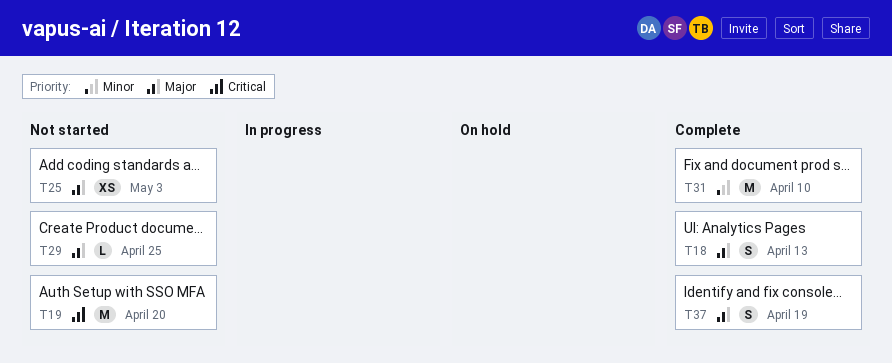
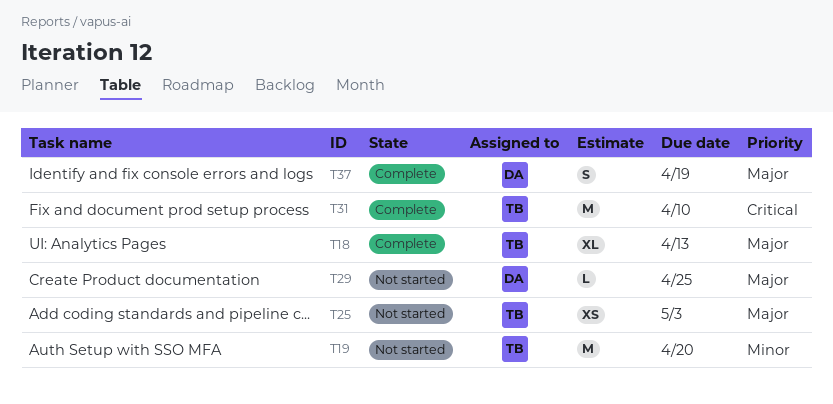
T18, estimate: S -> XL
T19, priority: Critical -> Minor
T31, priority: Minor -> Critical

